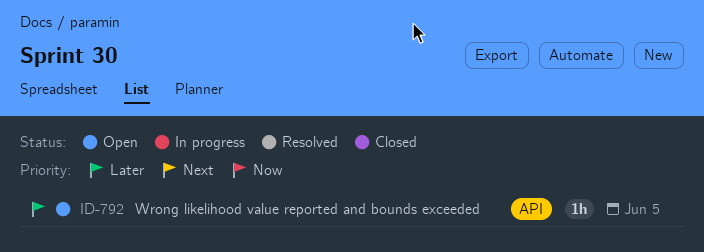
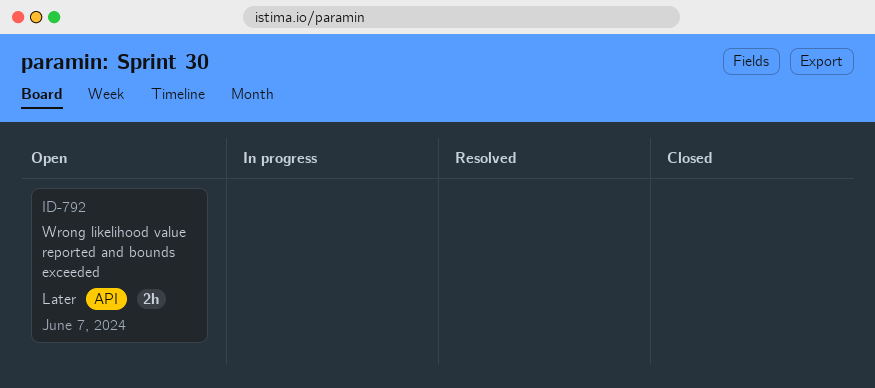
ID-792, estimate: 1h -> 2h
ID-792, due: Jun 5 -> Jun 7

